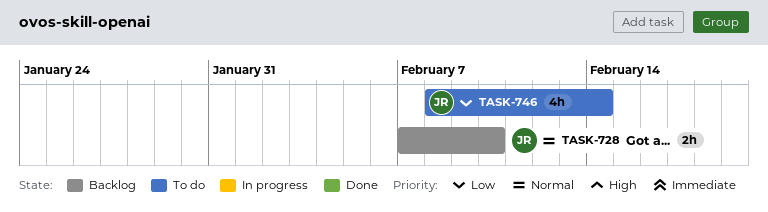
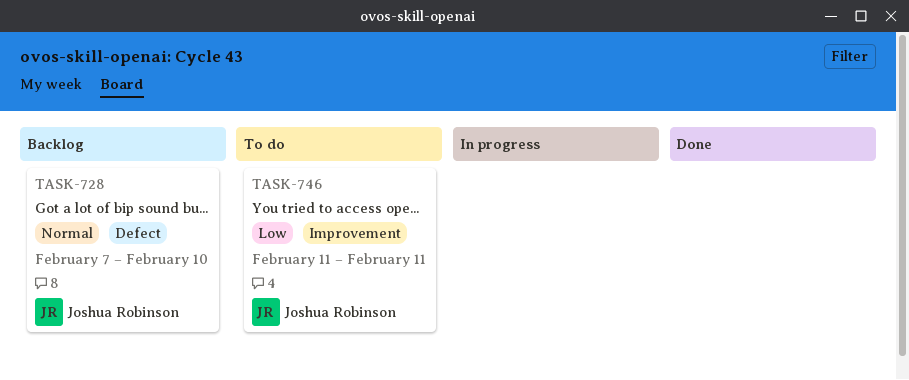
TASK-746, start: Feb 8 -> Feb 11
TASK-746, due: Feb 14 -> Feb 11

